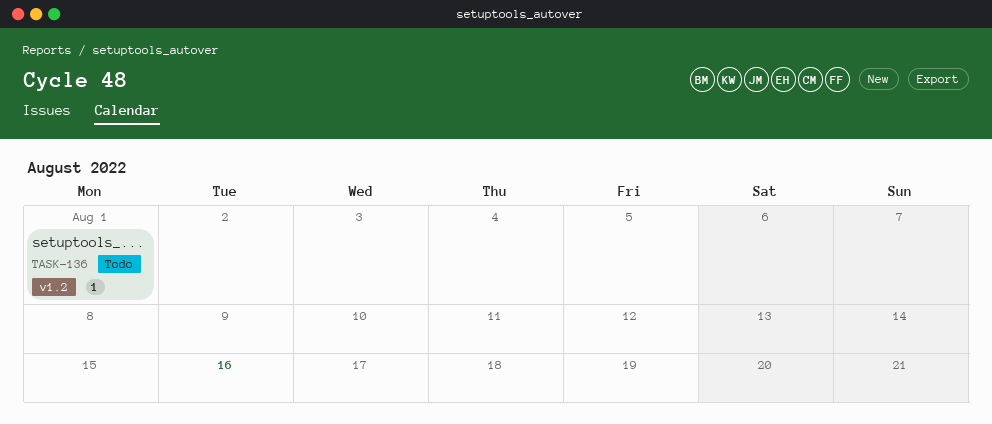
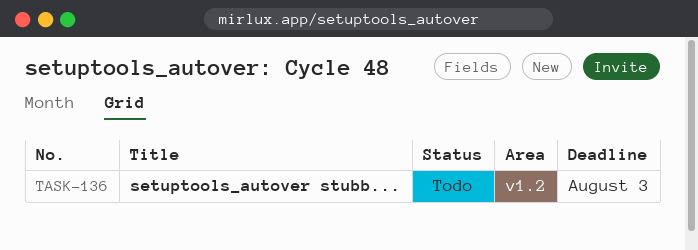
TASK-136, due: Aug 1 -> Aug 3

